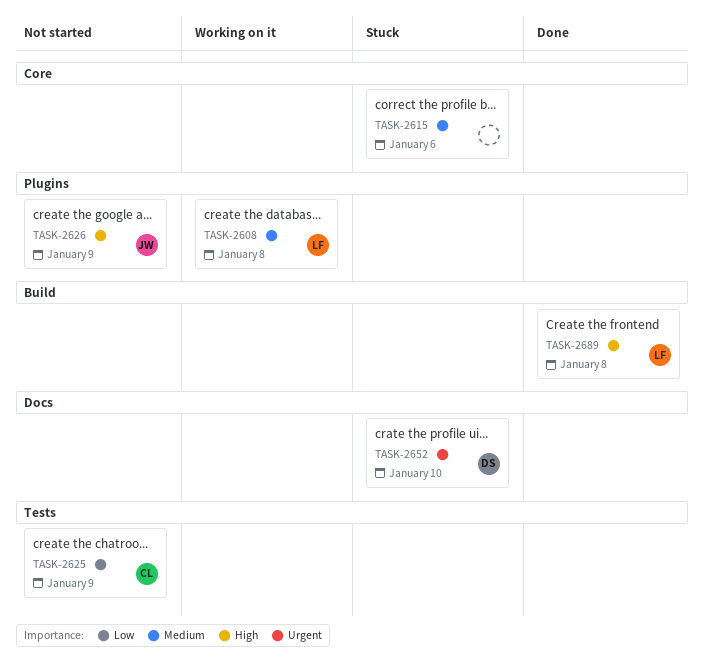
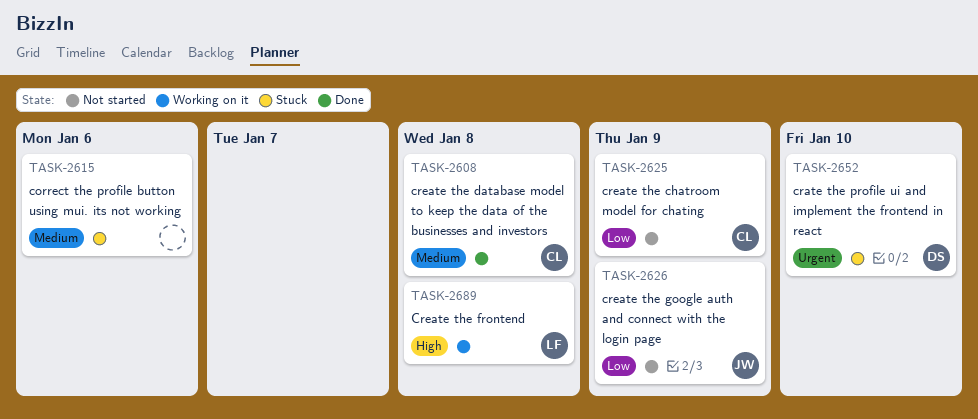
TASK-2608, status: Working on it -> Done
TASK-2608, owner: LF -> CL
TASK-2626, priority: High -> Low
TASK-2689, status: Done -> Working on it

